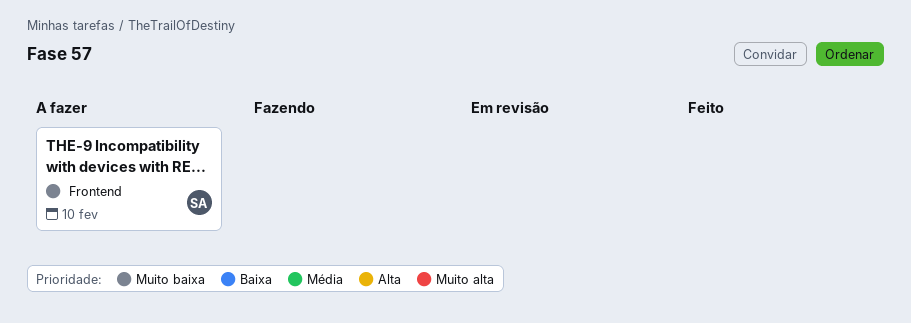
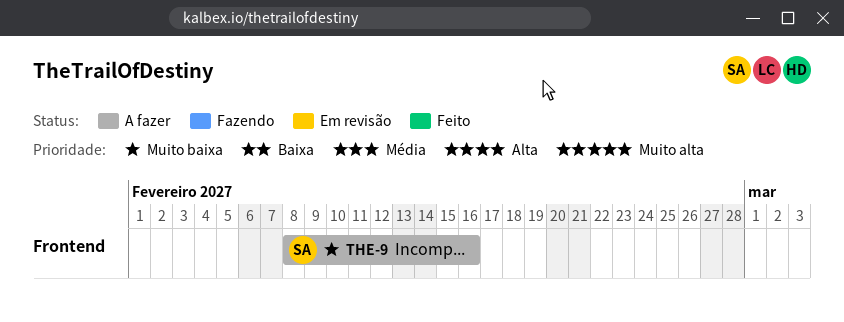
THE-9, due: Feb 10 -> Feb 16

